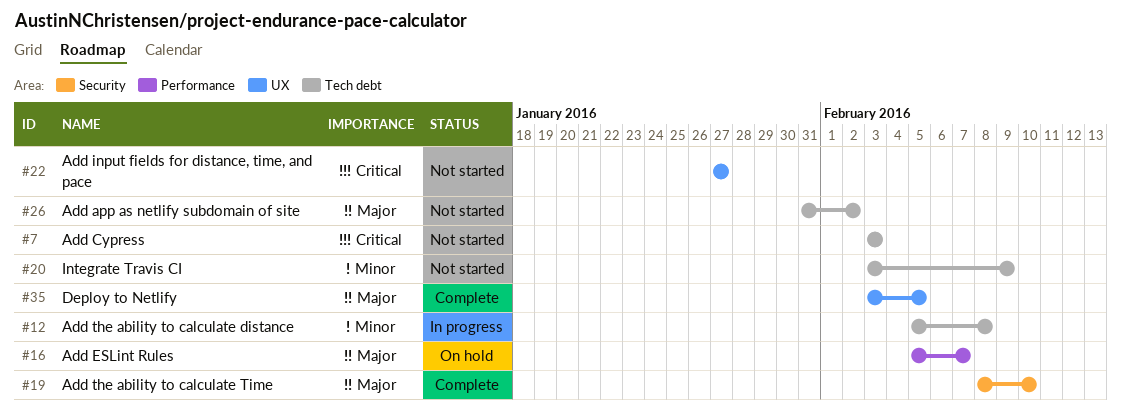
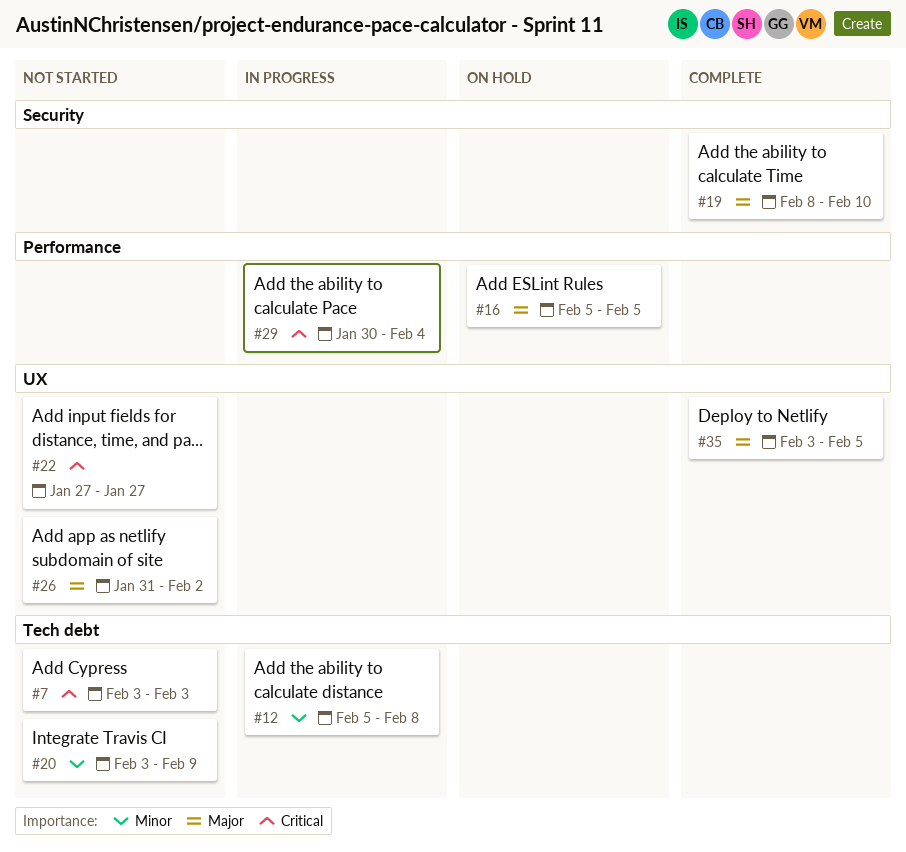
#16, due: Feb 7 -> Feb 5
#26, label: Tech debt -> UX
#29: none -> present

